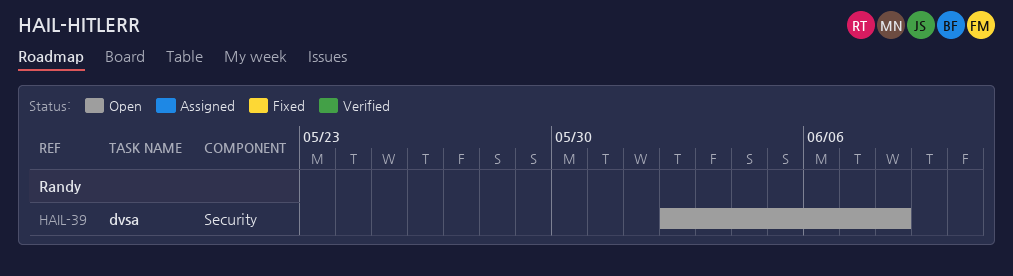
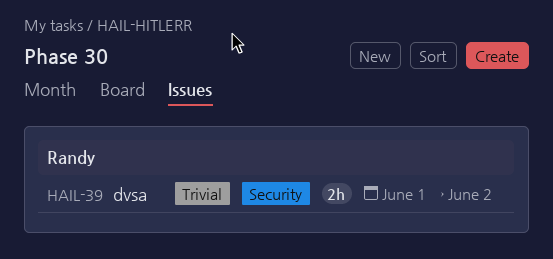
HAIL-39, start: Jun 2 -> Jun 1
HAIL-39, due: Jun 8 -> Jun 2

